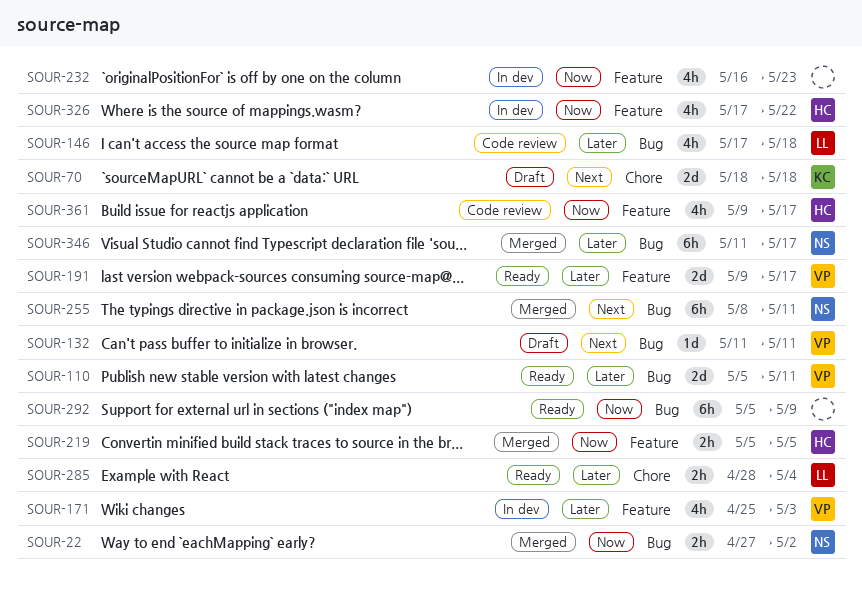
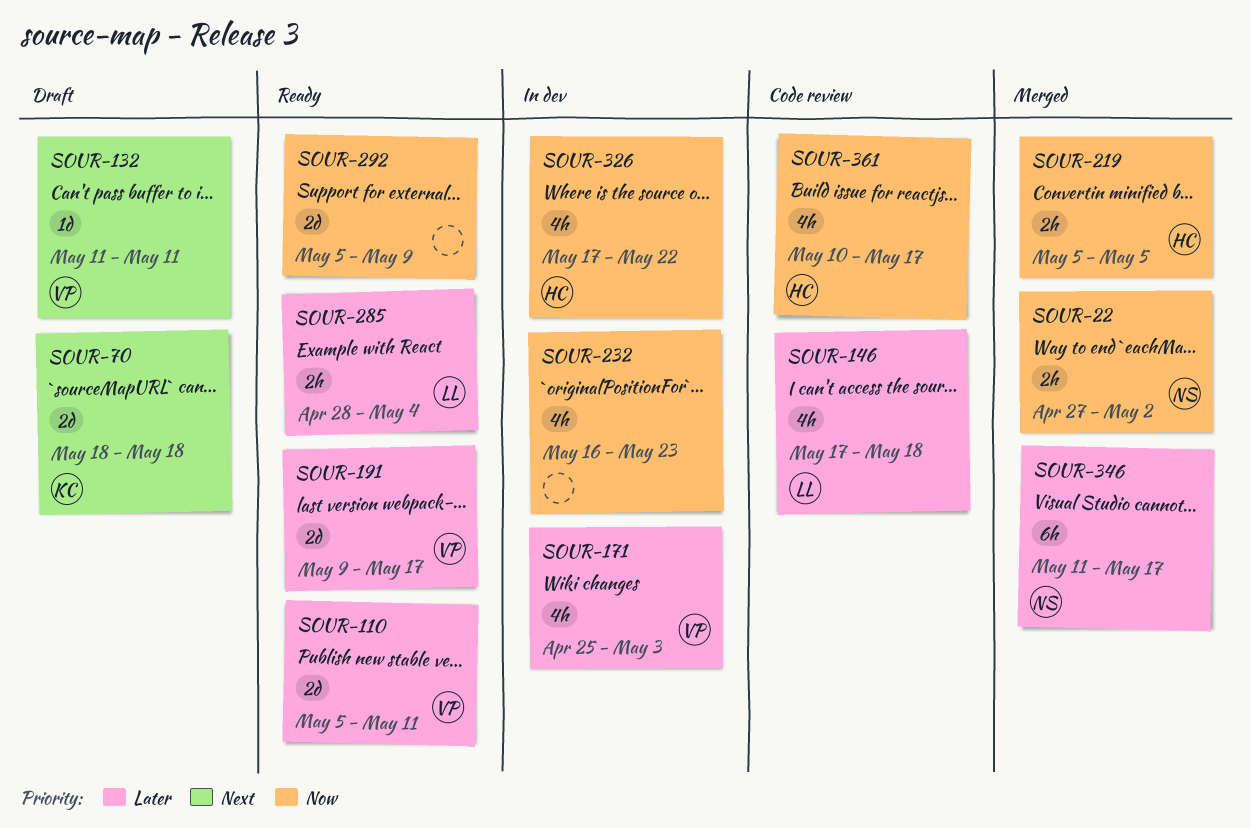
SOUR-255: present -> none
SOUR-292, estimate: 6h -> 2d
SOUR-361, start: May 9 -> May 10

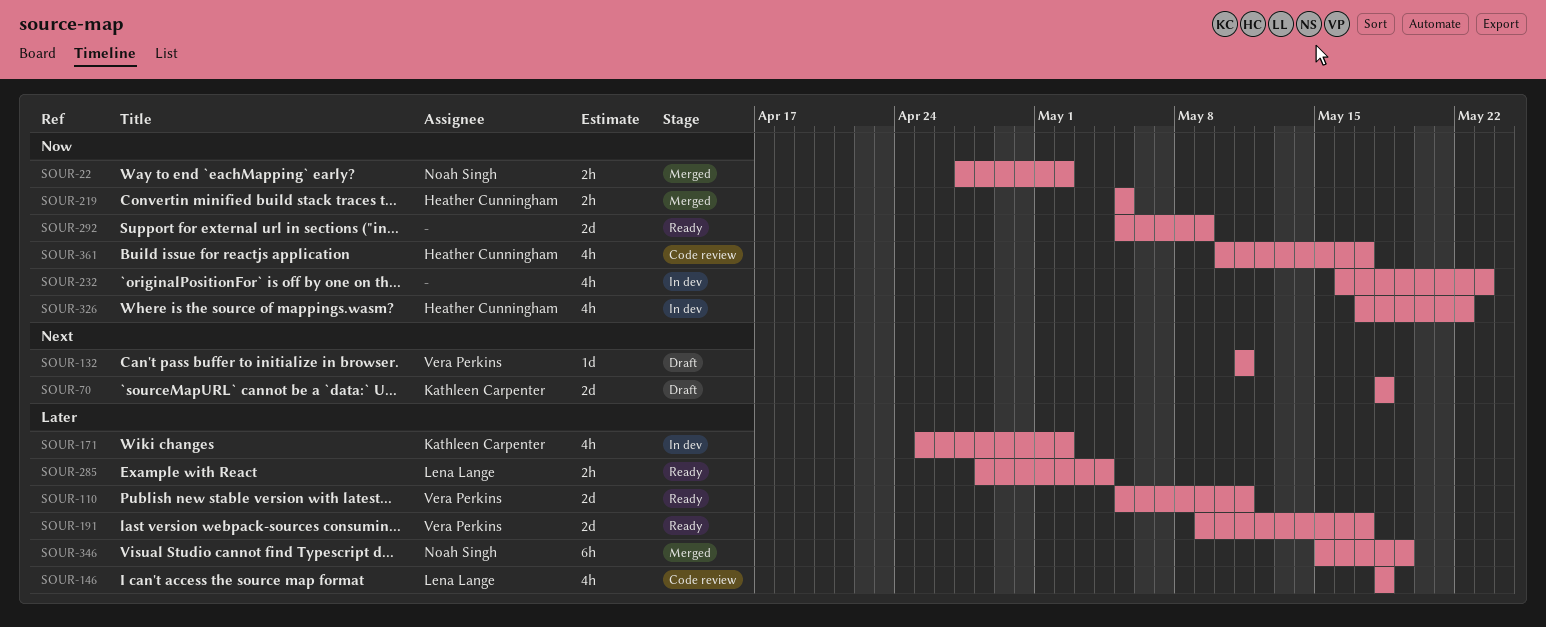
SOUR-146, start: May 17 -> May 18
SOUR-171, owner: Vera Perkins -> Kathleen Carpenter
SOUR-171, due: May 3 -> May 2
SOUR-346, start: May 11 -> May 15
SOUR-346, due: May 17 -> May 19

